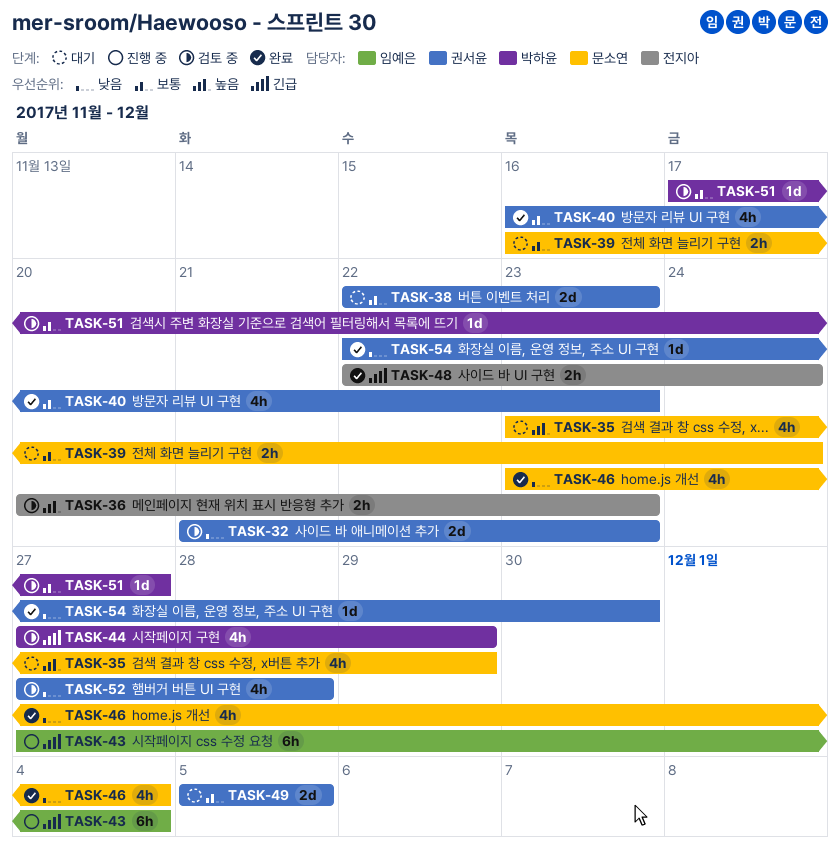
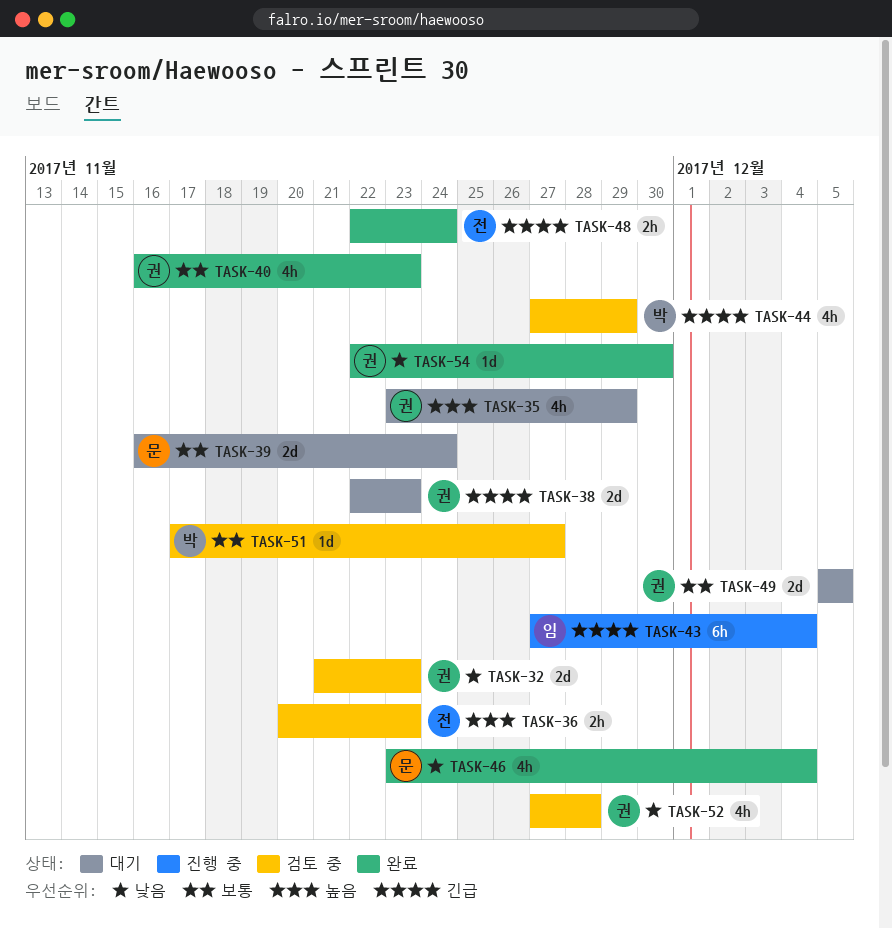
TASK-35, owner: 문소연 -> 권서윤
TASK-38, priority: 보통 -> 긴급
TASK-39, estimate: 2h -> 2d

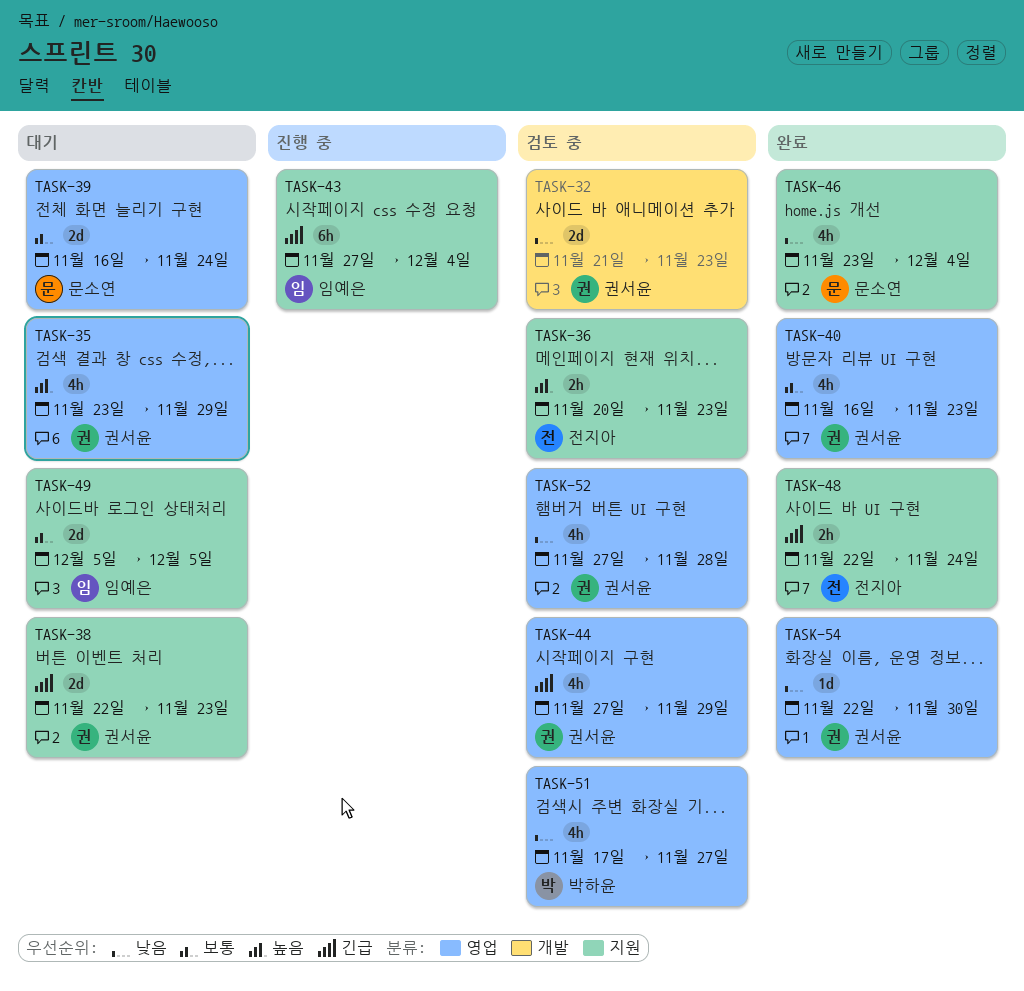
TASK-44, owner: 박하윤 -> 권서윤
TASK-49, owner: 권서윤 -> 임예은
TASK-51, priority: 보통 -> 낮음
TASK-51, estimate: 1d -> 4h

